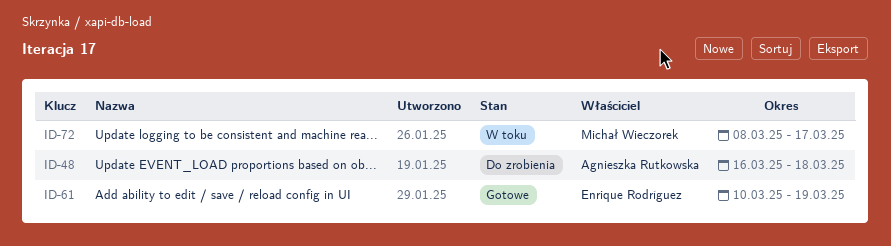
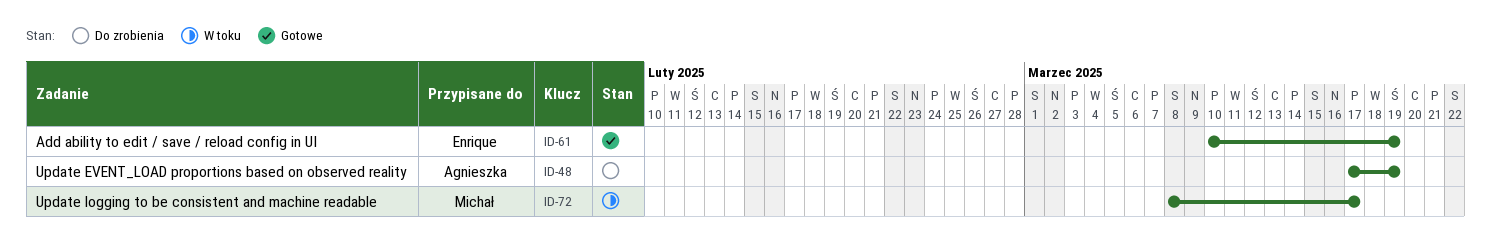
ID-48, start: Mar 16 -> Mar 17
ID-48, due: Mar 18 -> Mar 19

